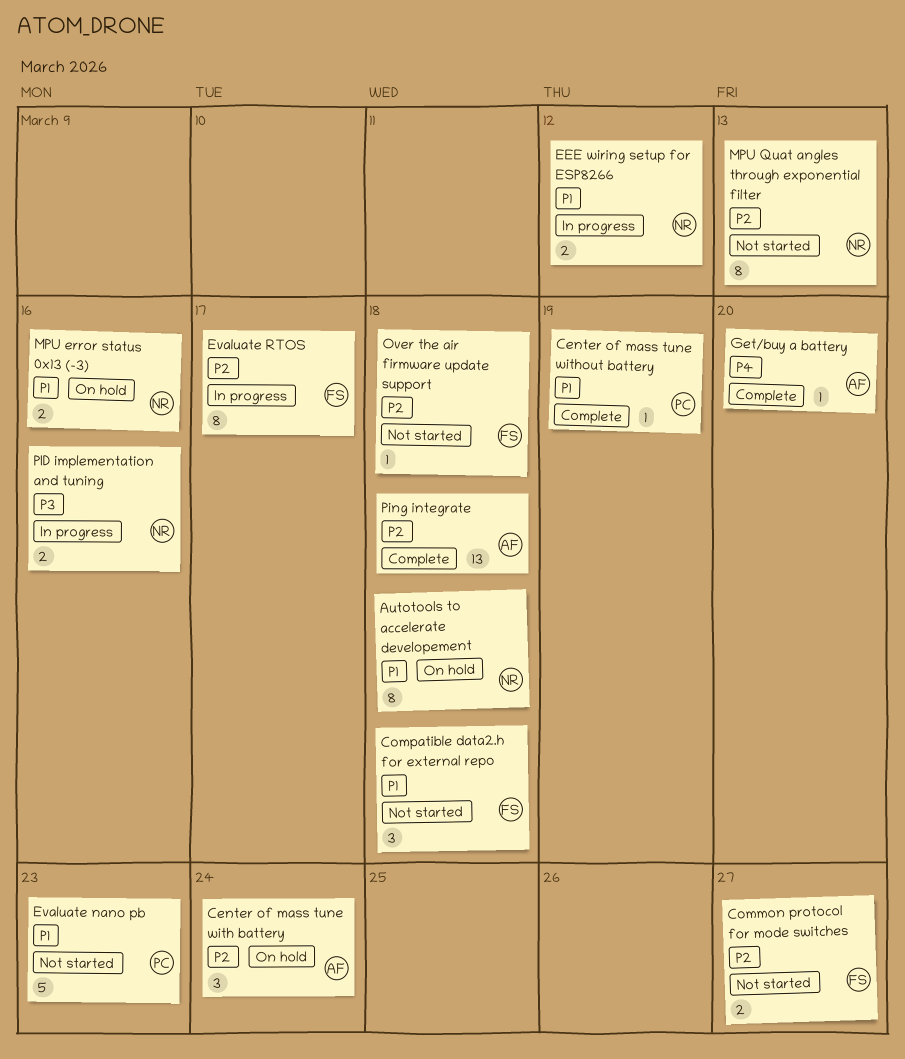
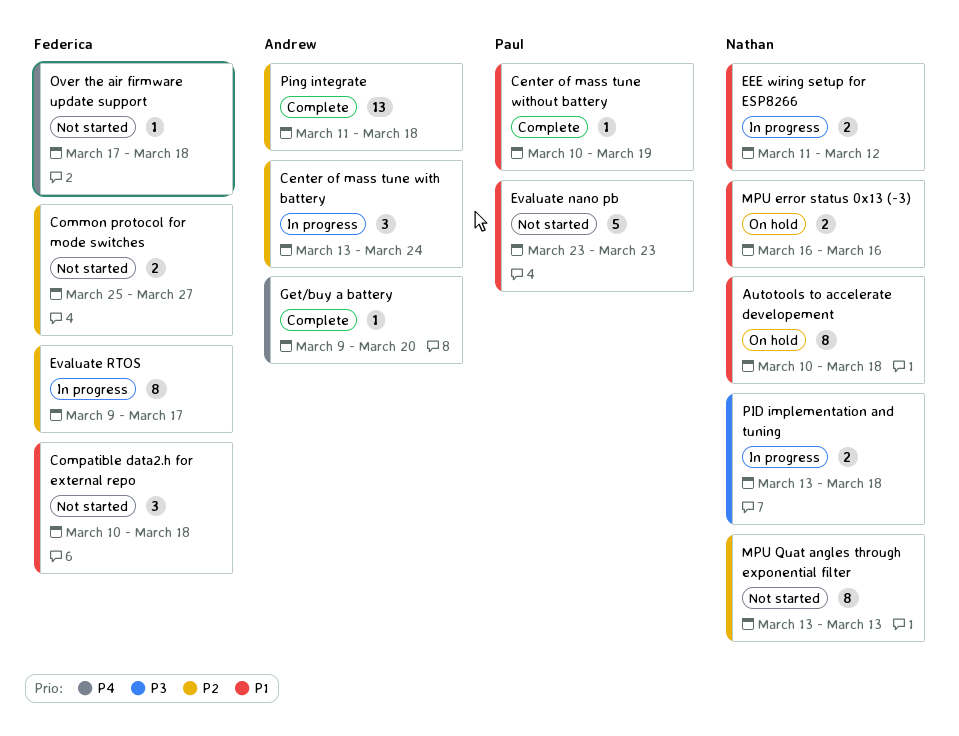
Center of mass tune with battery, status: On hold -> In progress
Over the air firmware update support, priority: P2 -> P4
PID implementation and tuning, due: Mar 16 -> Mar 18

